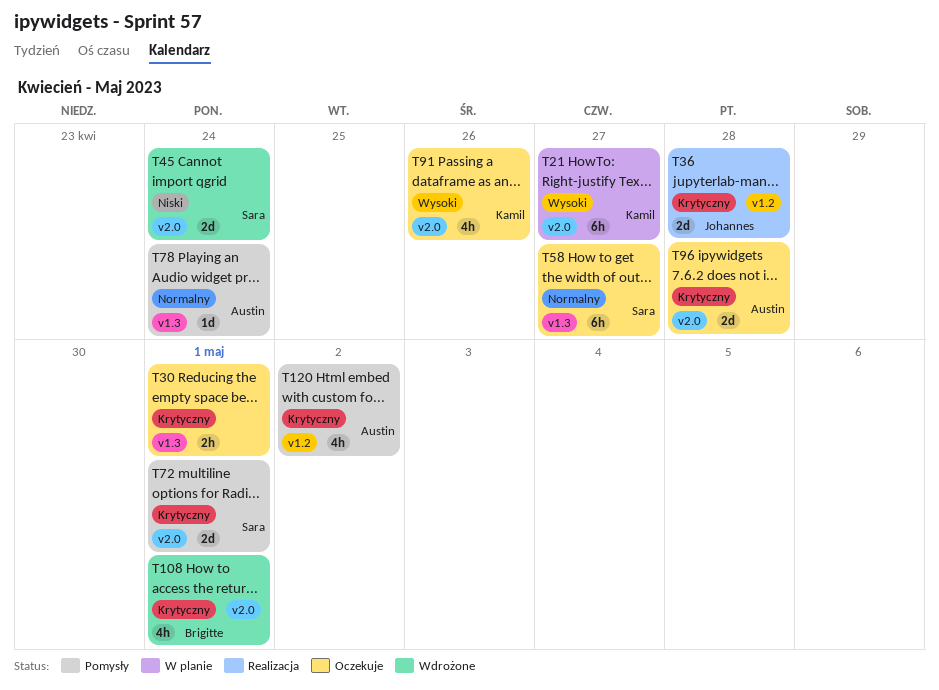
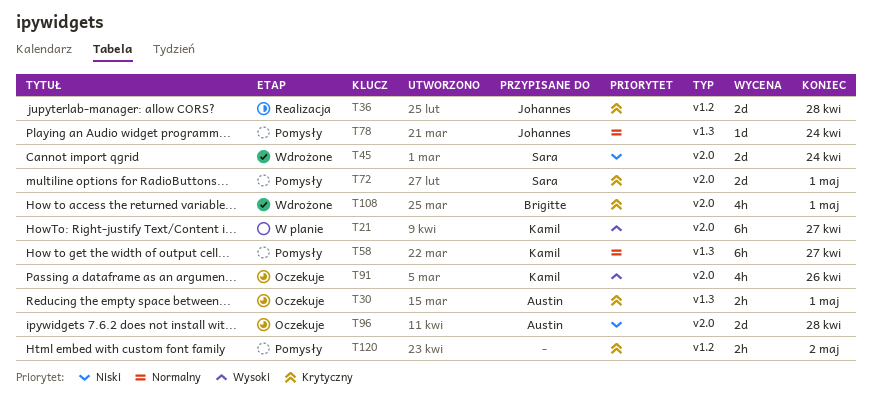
T30, owner: none -> Austin
T58, status: Oczekuje -> Pomysły
T58, owner: Sara -> Kamil
T78, owner: Austin -> Johannes
T96, priority: Krytyczny -> Niski
T120, owner: Austin -> none
T120, estimate: 4h -> 2h

